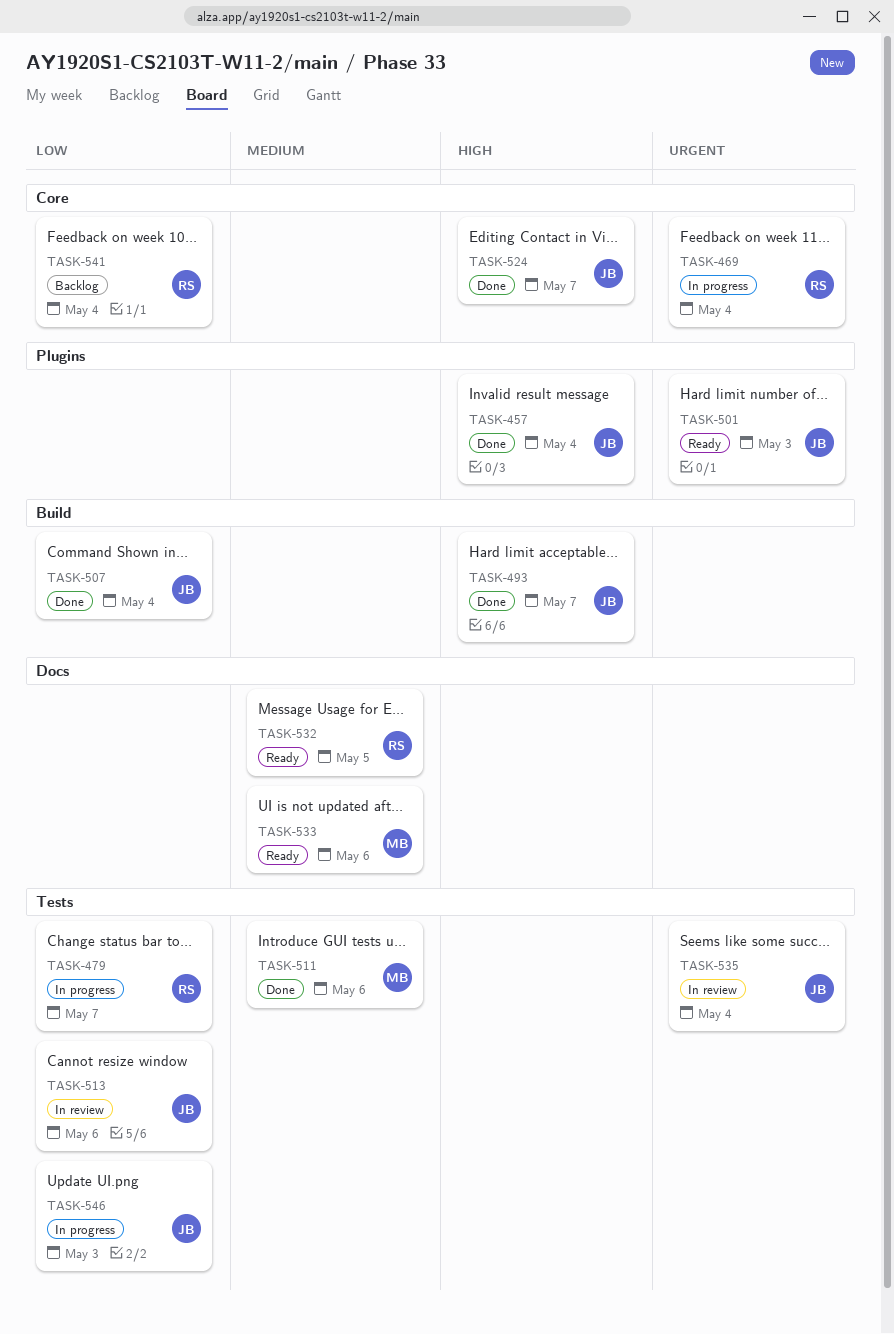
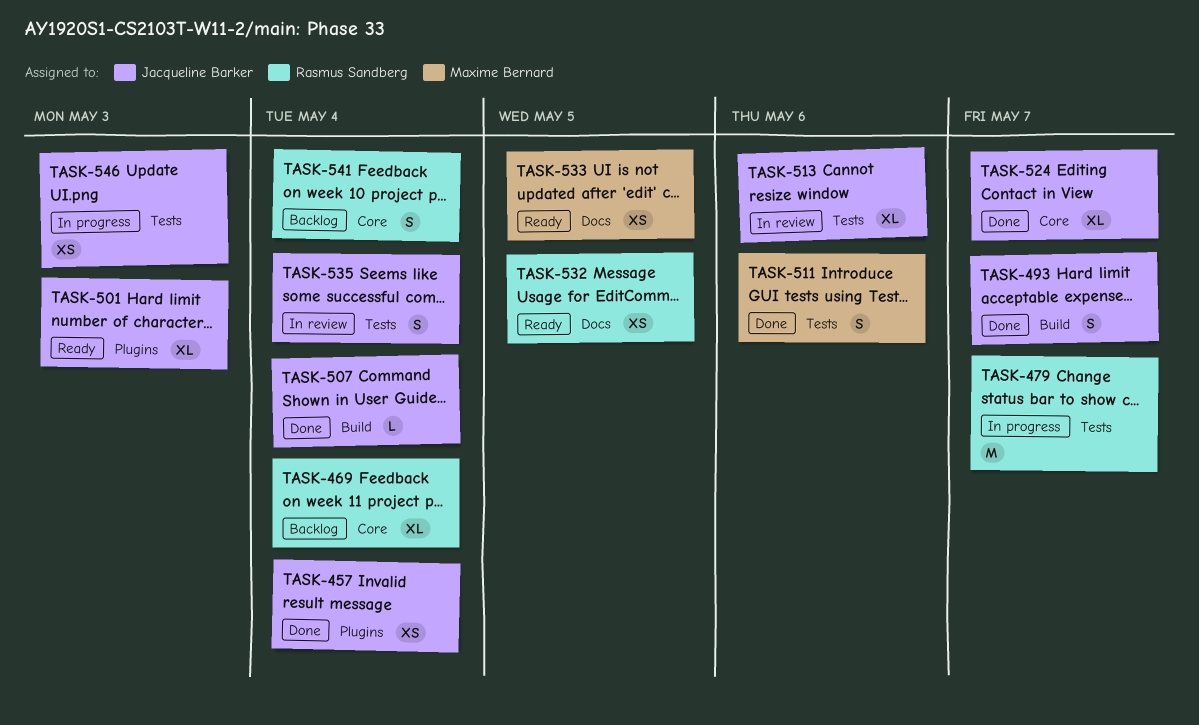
TASK-469, status: In progress -> Backlog
TASK-533, due: May 6 -> May 5

